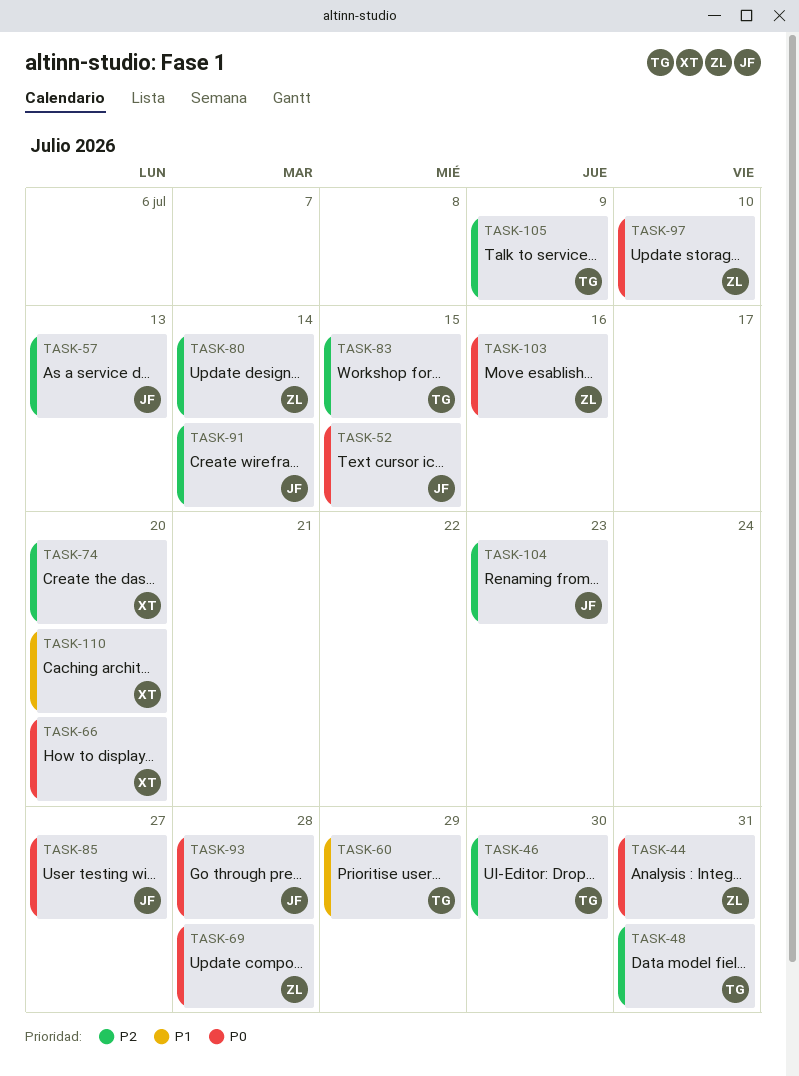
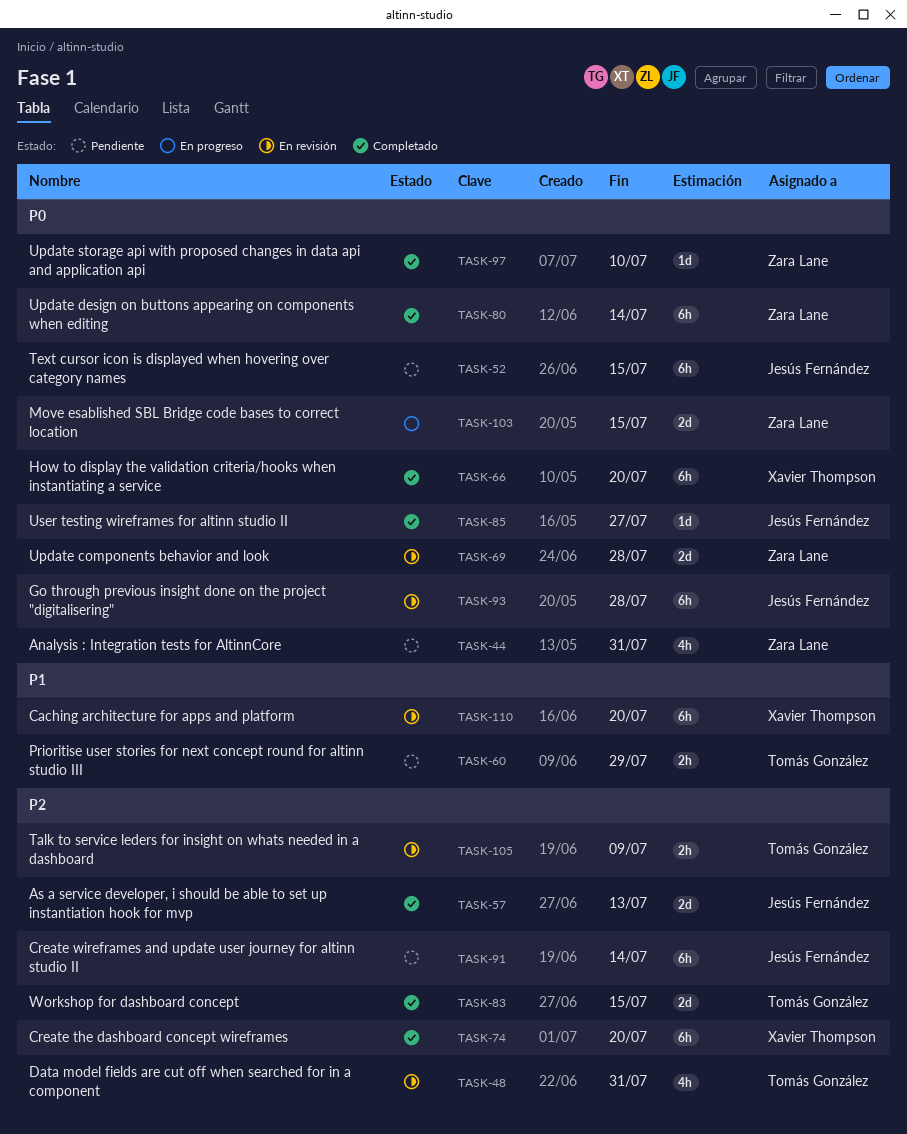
TASK-46: present -> none
TASK-80, priority: P2 -> P0
TASK-103, due: Jul 16 -> Jul 15
TASK-104: present -> none

